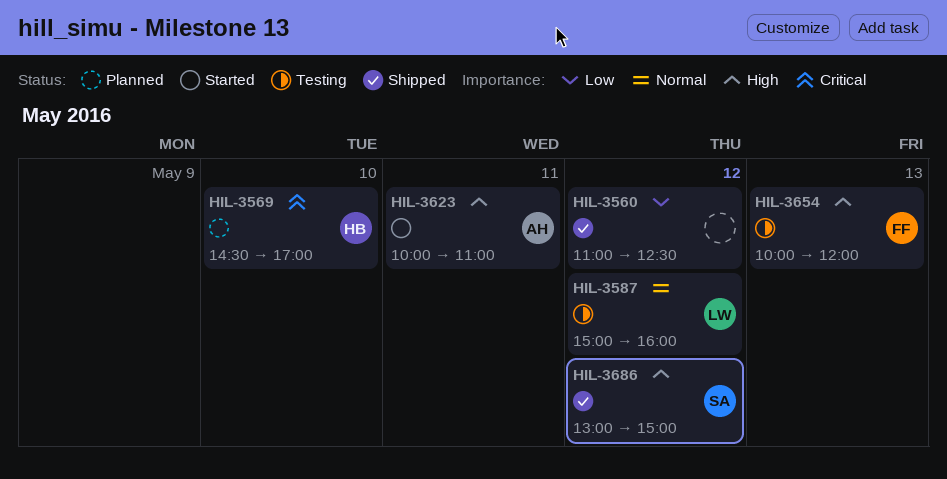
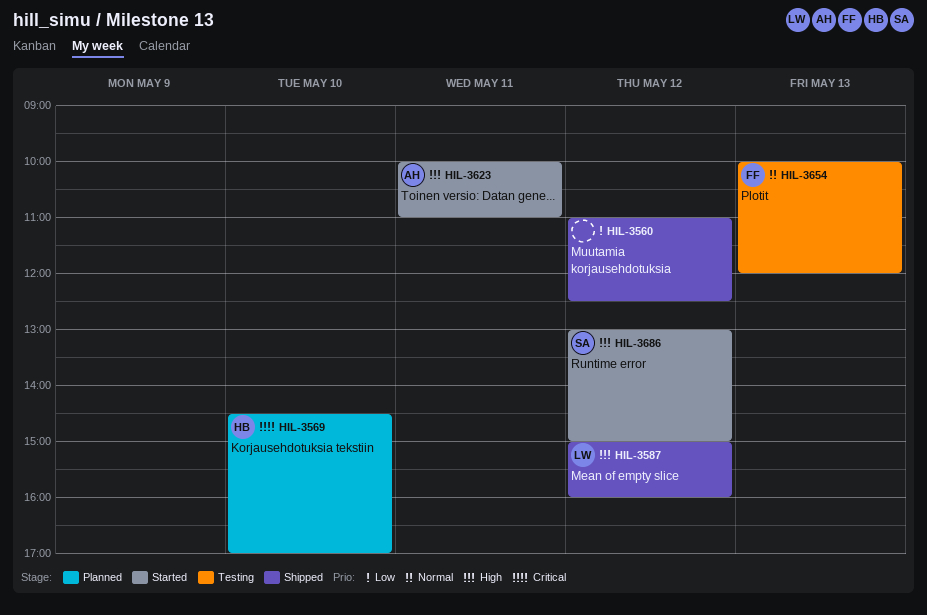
HIL-3587, status: Testing -> Shipped
HIL-3587, priority: Normal -> High
HIL-3654, priority: High -> Normal
HIL-3686, status: Shipped -> Started

